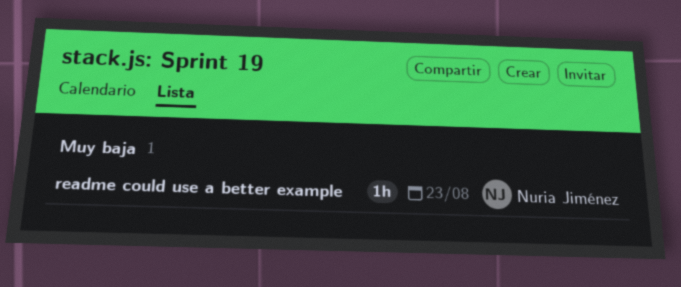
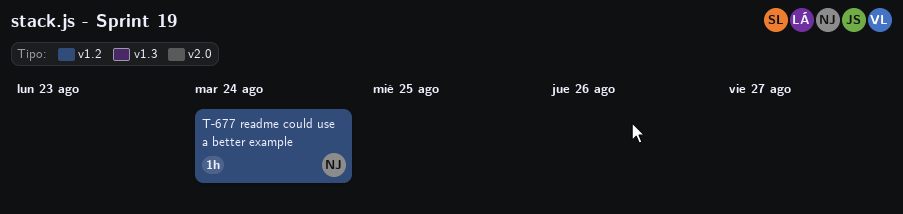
readme could use a better example, due: Aug 23 -> Aug 24

